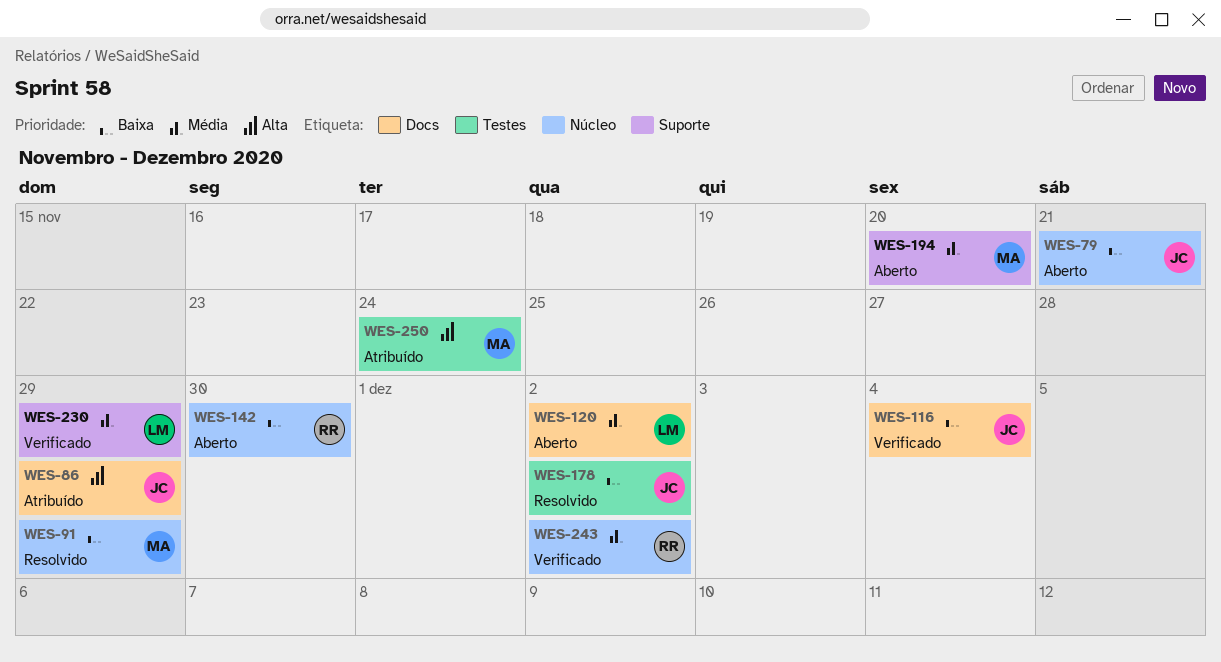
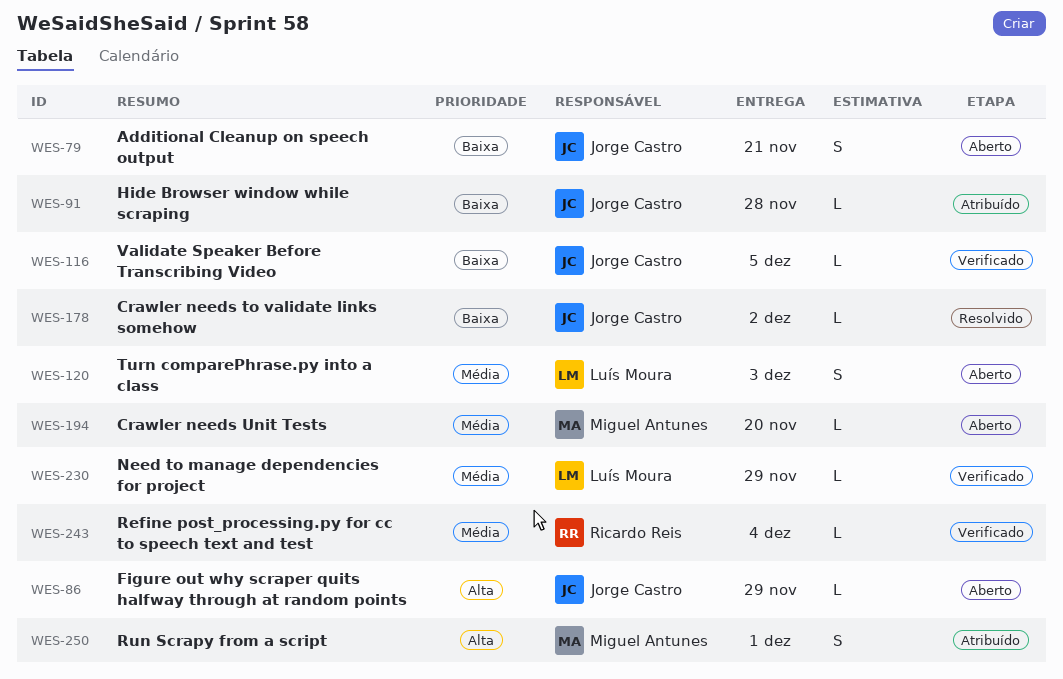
WES-86, status: Atribuído -> Aberto
WES-91, status: Resolvido -> Atribuído
WES-91, owner: Miguel Antunes -> Jorge Castro
WES-91, due: Nov 29 -> Nov 28
WES-116, due: Dec 4 -> Dec 5
WES-120, due: Dec 2 -> Dec 3
WES-142: present -> none
WES-243, due: Dec 2 -> Dec 4
WES-250, due: Nov 24 -> Dec 1

